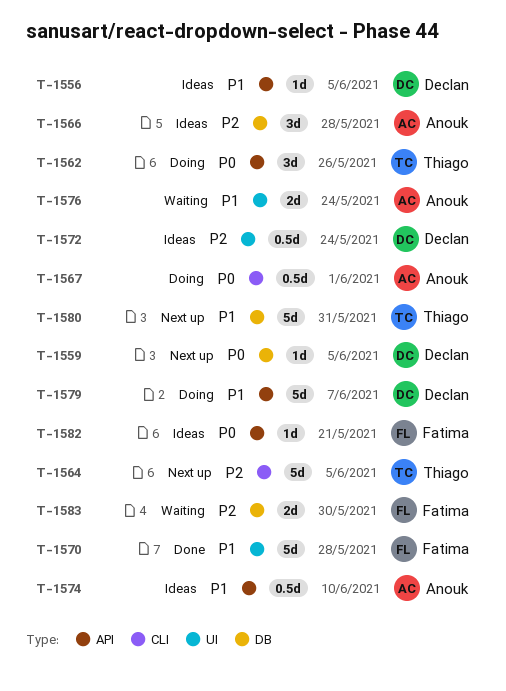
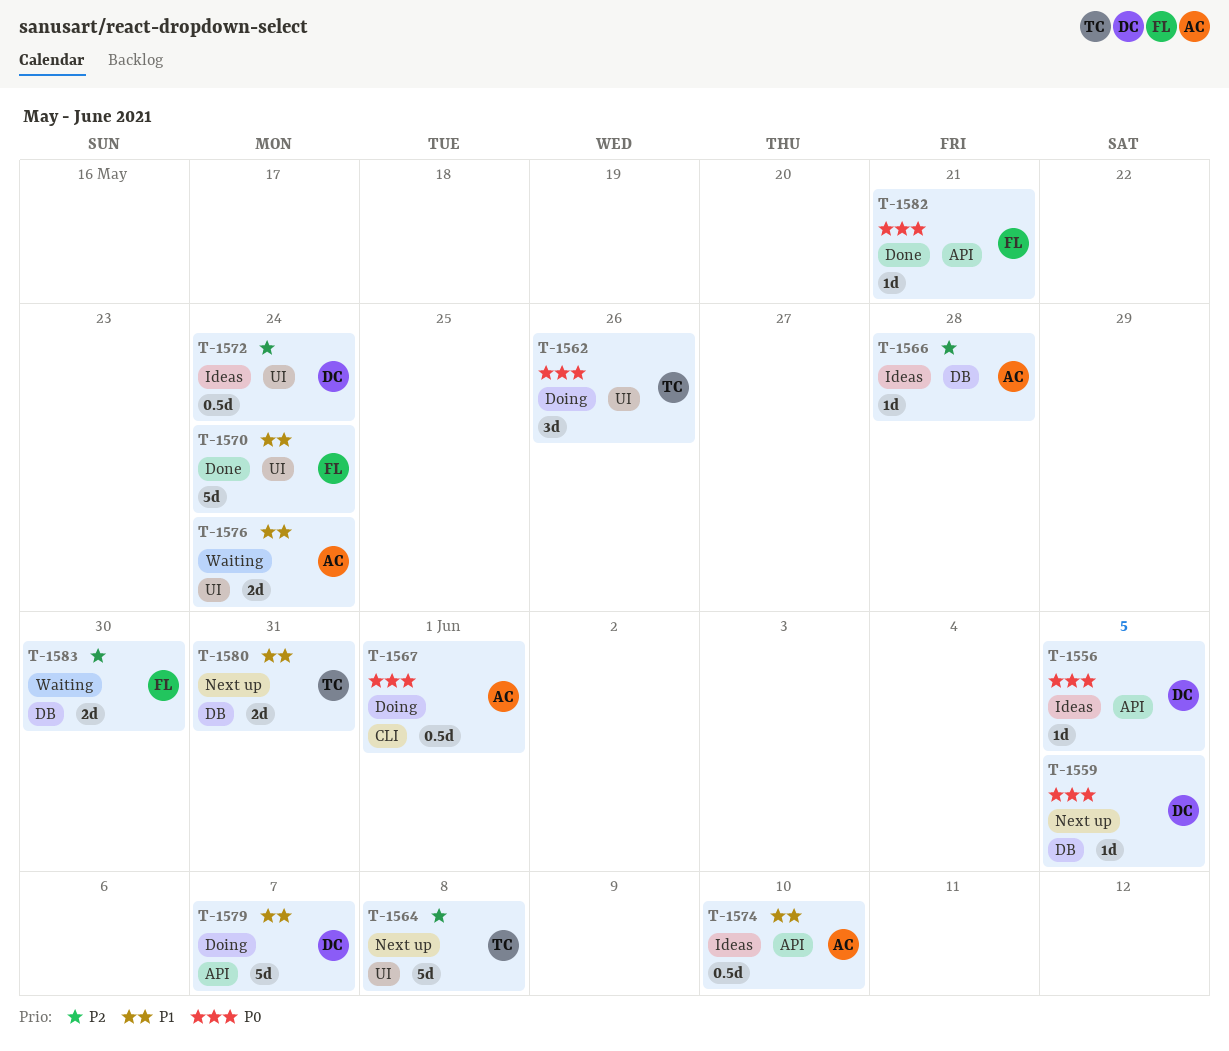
T-1556, priority: P1 -> P0
T-1562, label: API -> UI
T-1564, label: CLI -> UI
T-1564, due: Jun 5 -> Jun 8
T-1566, estimate: 3d -> 1d
T-1570, due: May 28 -> May 24
T-1580, estimate: 5d -> 2d
T-1582, status: Ideas -> Done

